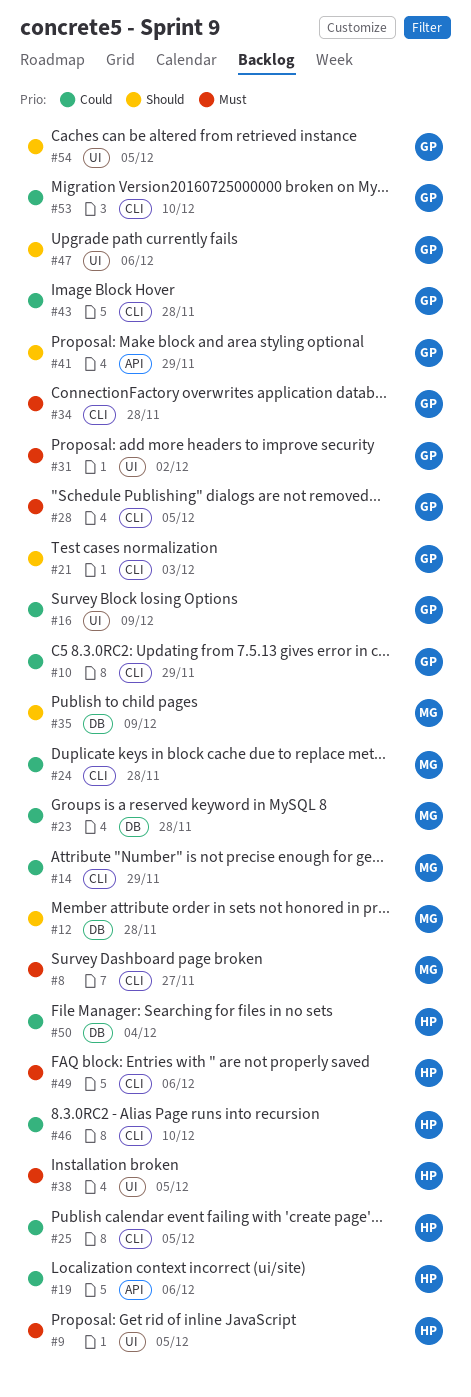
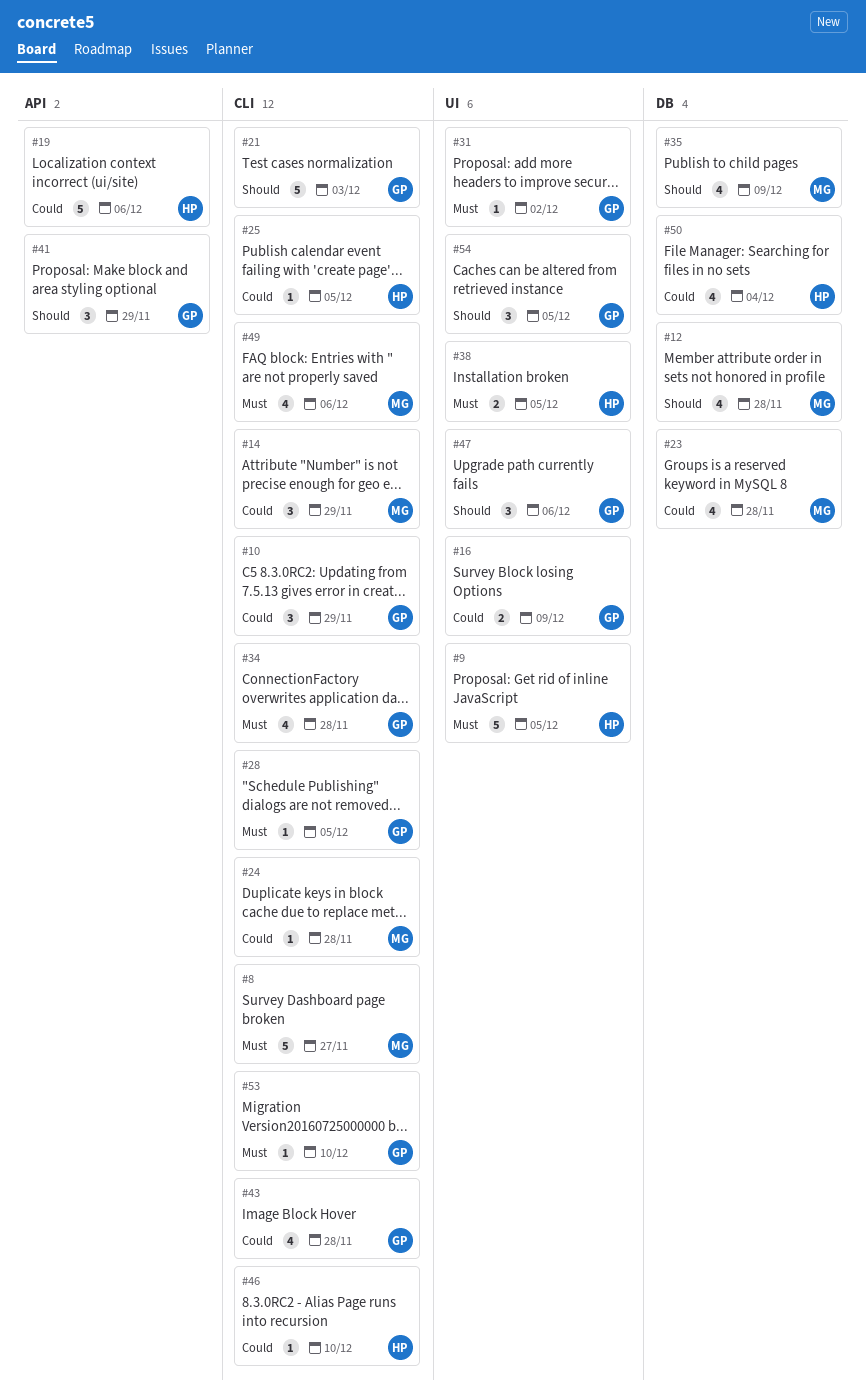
#49, owner: HP -> MG
#53, priority: Could -> Must

